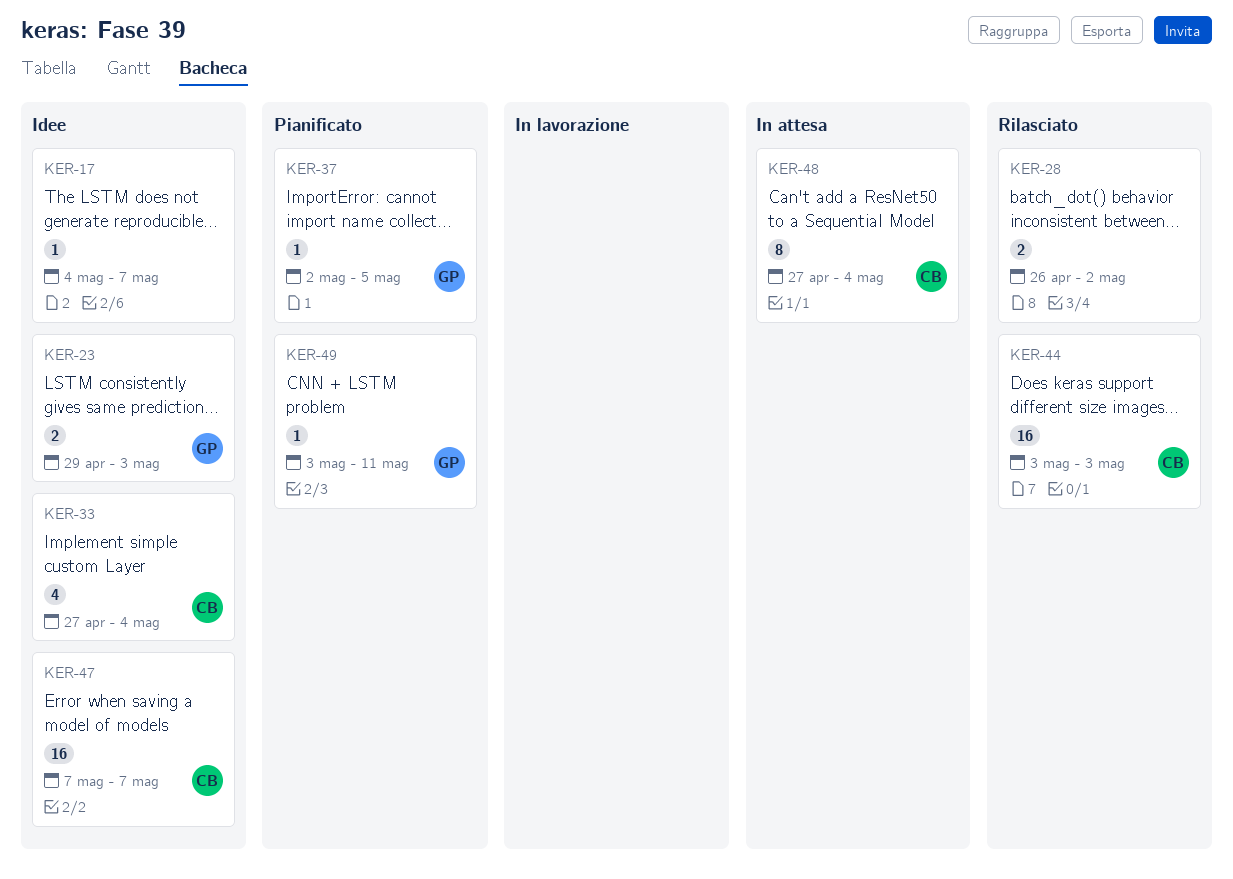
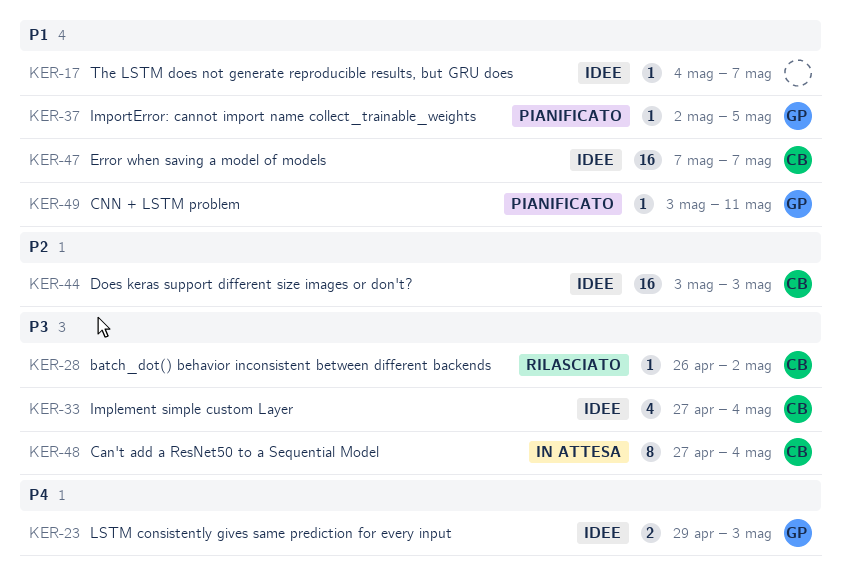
KER-28, owner: none -> CB
KER-28, estimate: 2 -> 1
KER-44, status: Rilasciato -> Idee

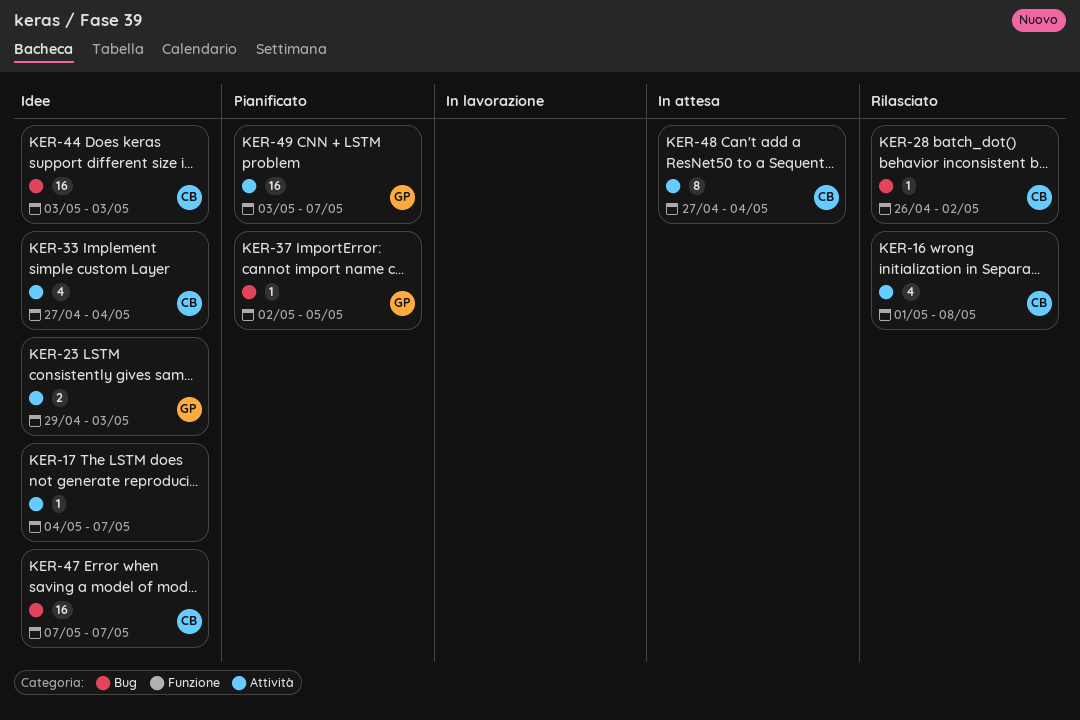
KER-16: none -> present
KER-49, estimate: 1 -> 16
KER-49, due: May 11 -> May 7

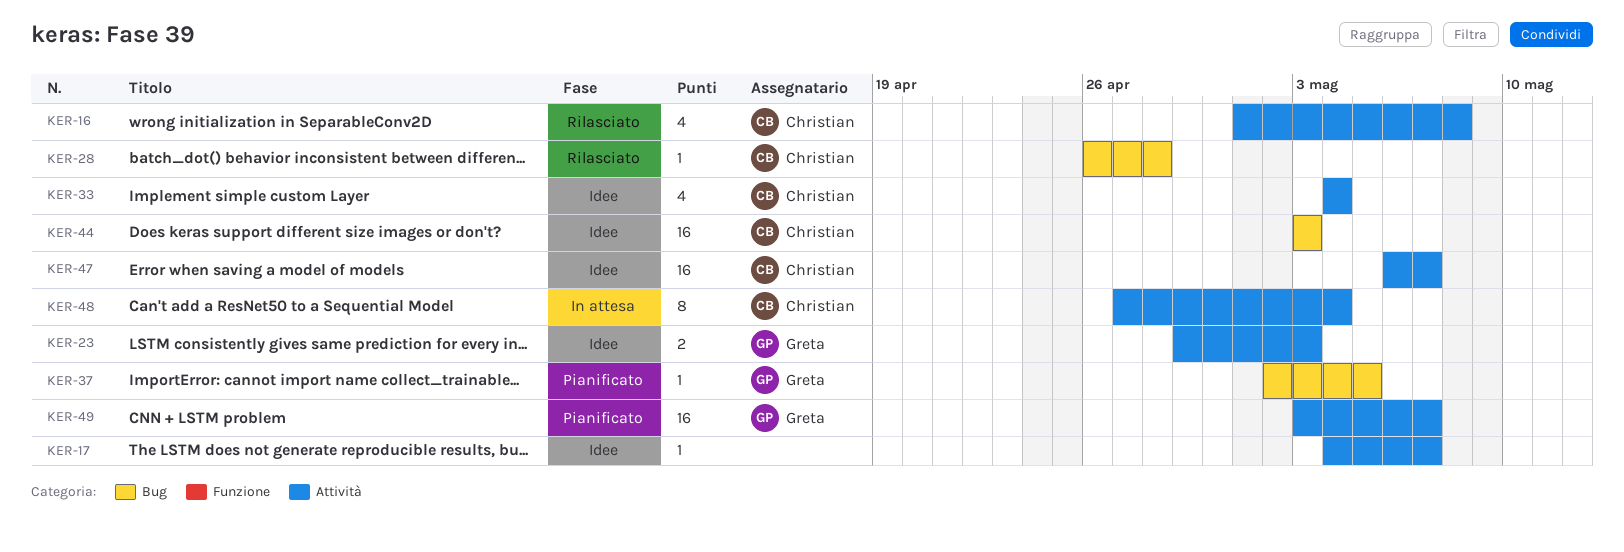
KER-28, due: May 2 -> Apr 28
KER-33, start: Apr 27 -> May 4
KER-47, label: Bug -> Attività
KER-47, start: May 7 -> May 6

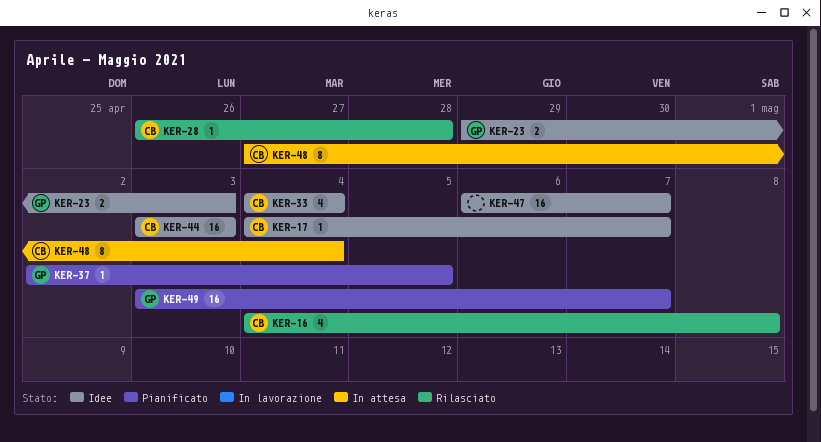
KER-16, start: May 1 -> May 4
KER-17, owner: none -> Christian
KER-47, owner: Christian -> none

